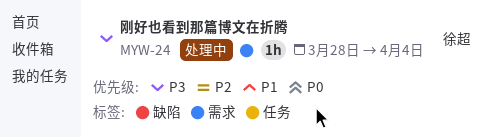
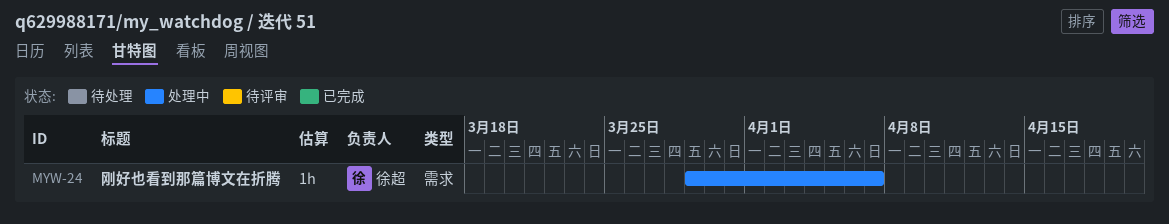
MYW-24, start: Mar 28 -> Mar 29
MYW-24, due: Apr 4 -> Apr 7

